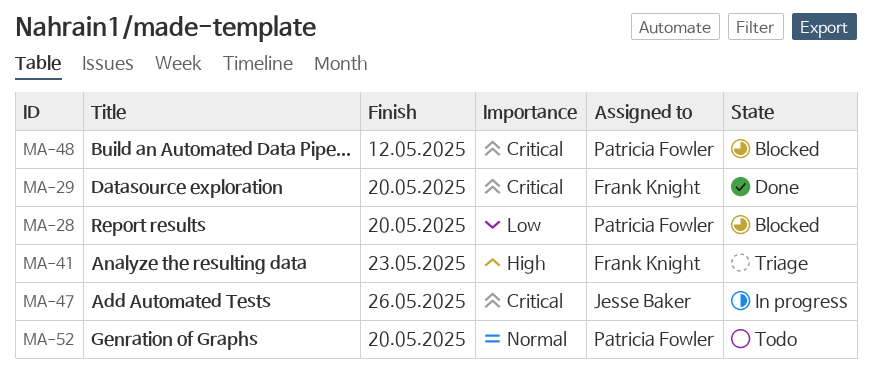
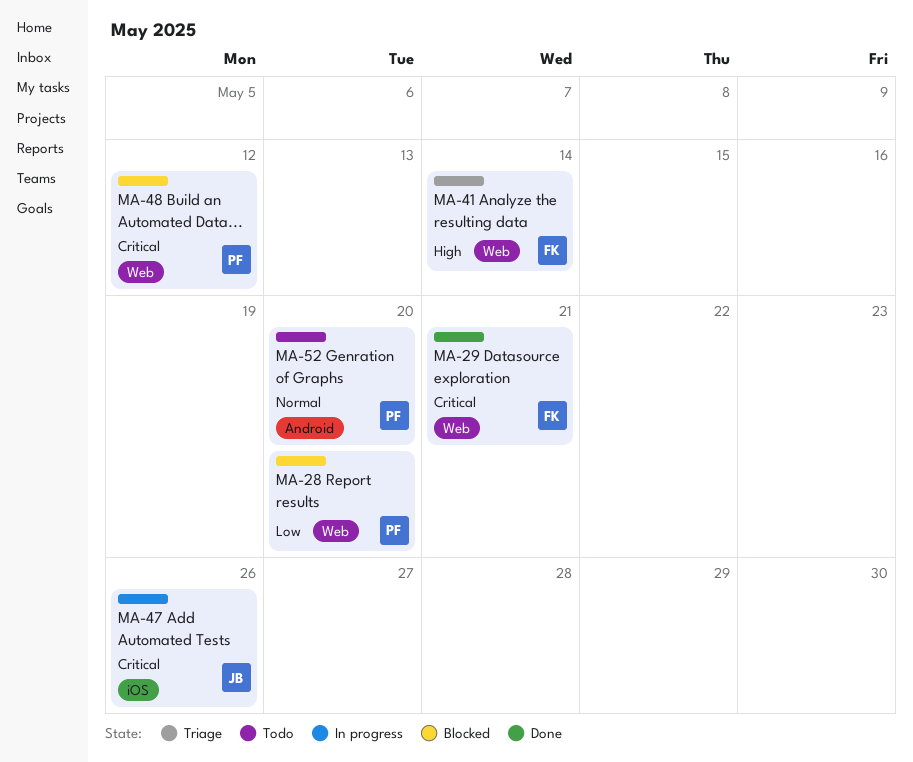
MA-29, due: May 20 -> May 21
MA-41, due: May 23 -> May 14

